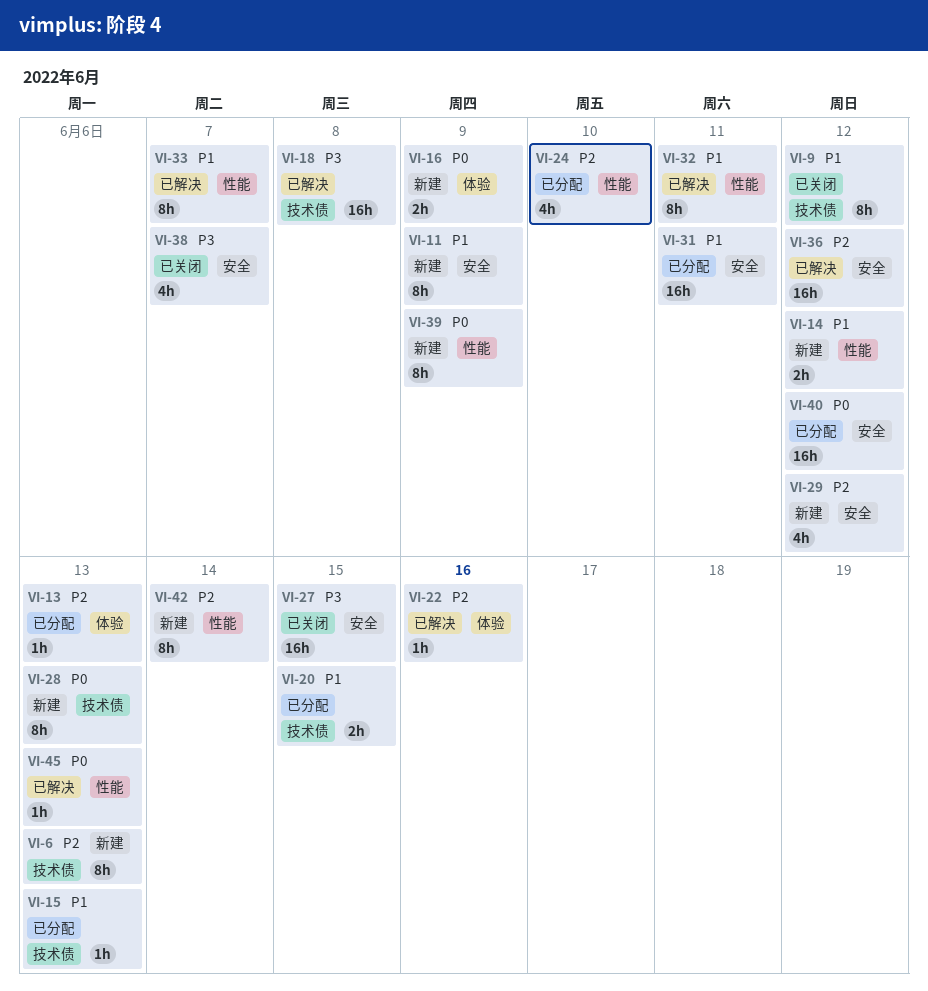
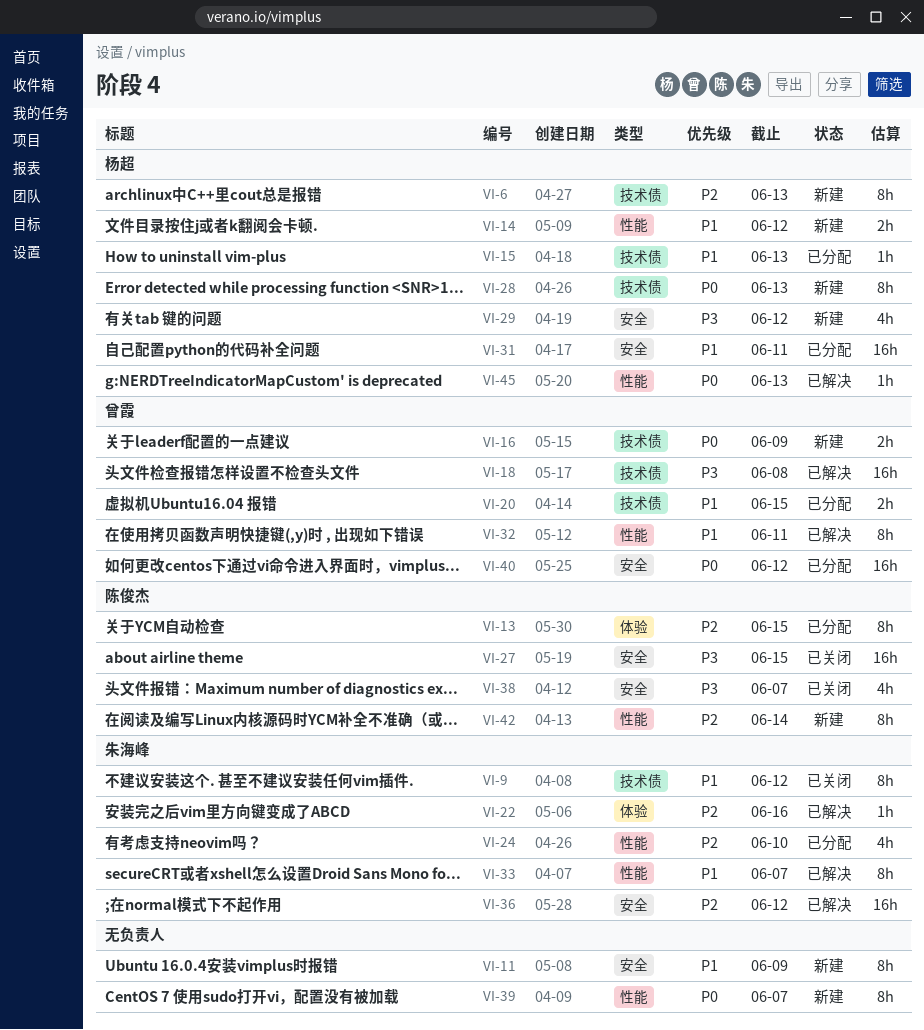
VI-13, estimate: 1h -> 8h
VI-13, due: Jun 13 -> Jun 15
VI-16, label: 体验 -> 技术债
VI-29, priority: P2 -> P3
VI-39, due: Jun 9 -> Jun 7

